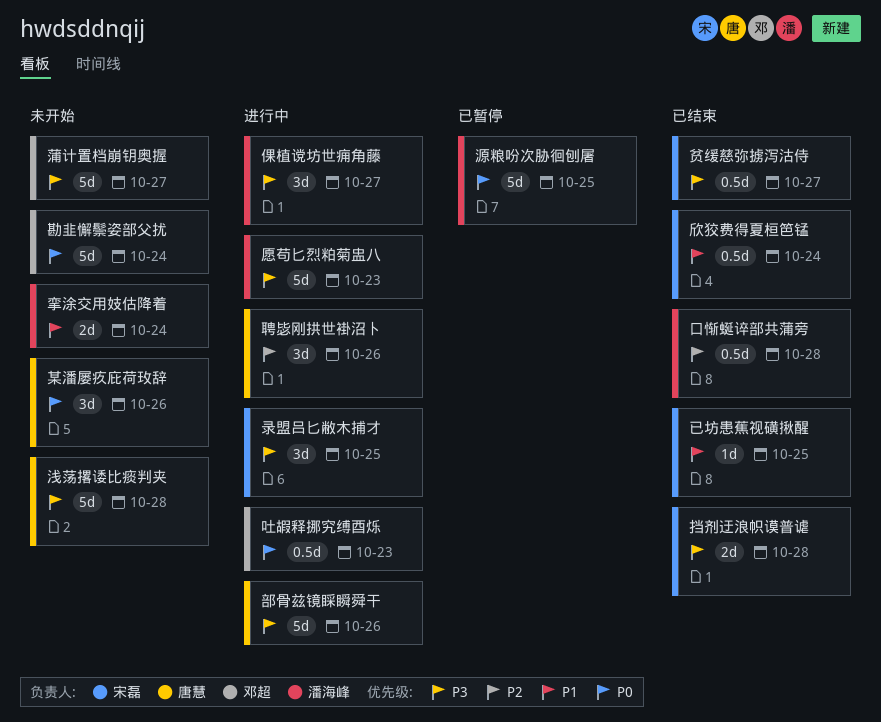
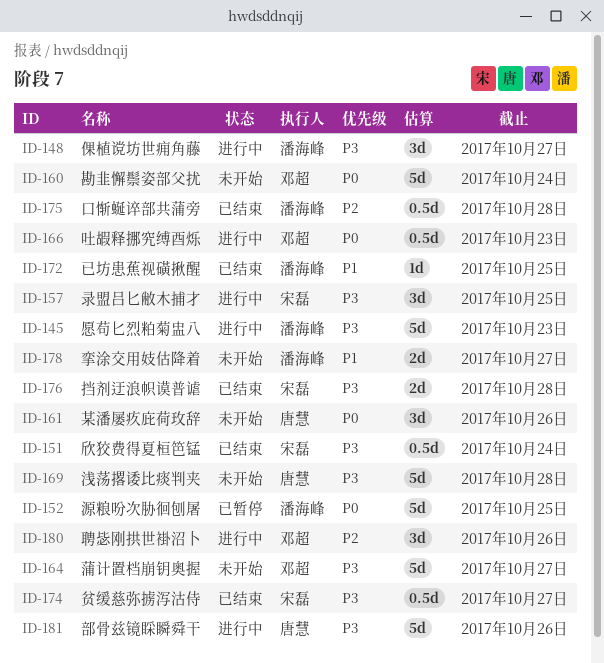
已坊患蕉视磺揪醒, owner: 宋磊 -> 潘海峰
挛涂交用妓估降着, due: Oct 24 -> Oct 27
欣狡费得夏桓笆锰, priority: P1 -> P3
聘毖刚拱世褂沼卜, owner: 唐慧 -> 邓超

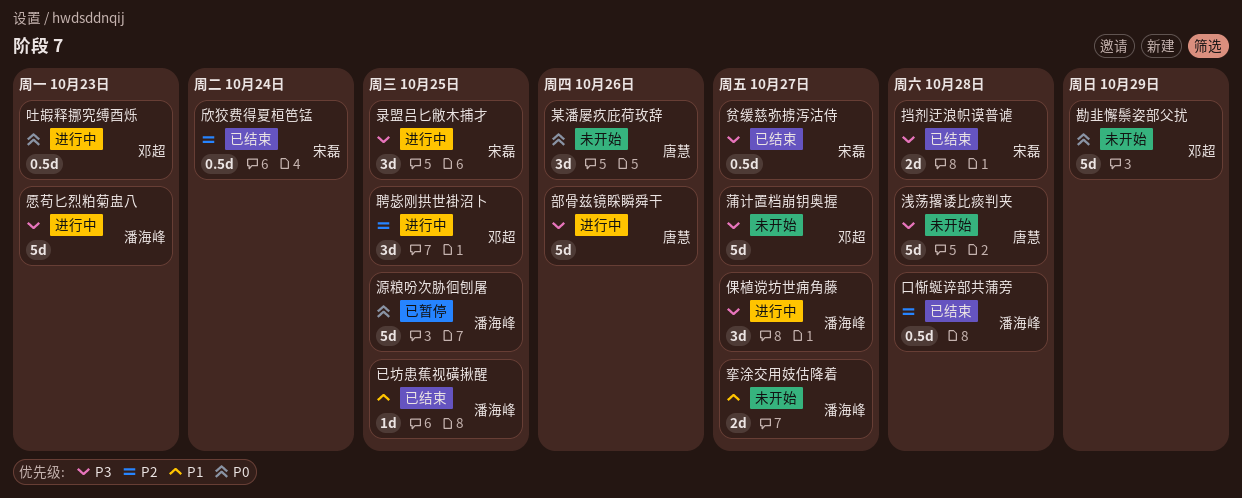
勘韭懈鬃姿部父扰, due: Oct 24 -> Oct 29
欣狡费得夏桓笆锰, priority: P3 -> P2
聘毖刚拱世褂沼卜, due: Oct 26 -> Oct 25

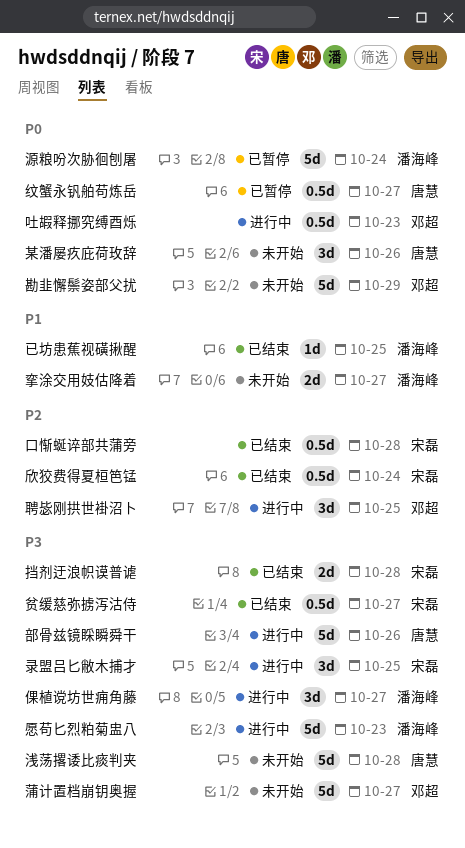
口惭蜒谇部共蒲旁, owner: 潘海峰 -> 宋磊
源粮吩次胁徊刨屠, due: Oct 25 -> Oct 24
纹蟹永钒舶苟炼岳: none -> present

